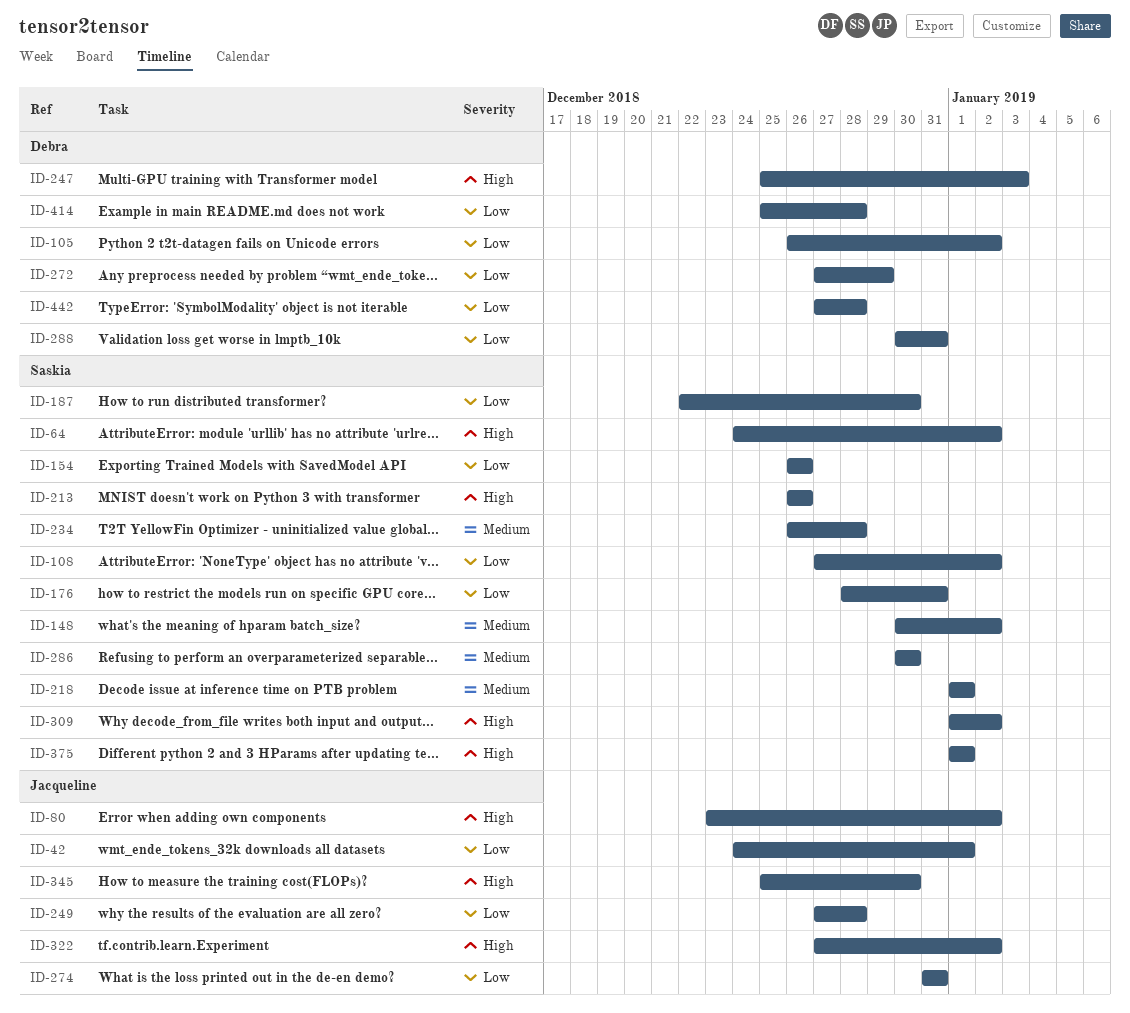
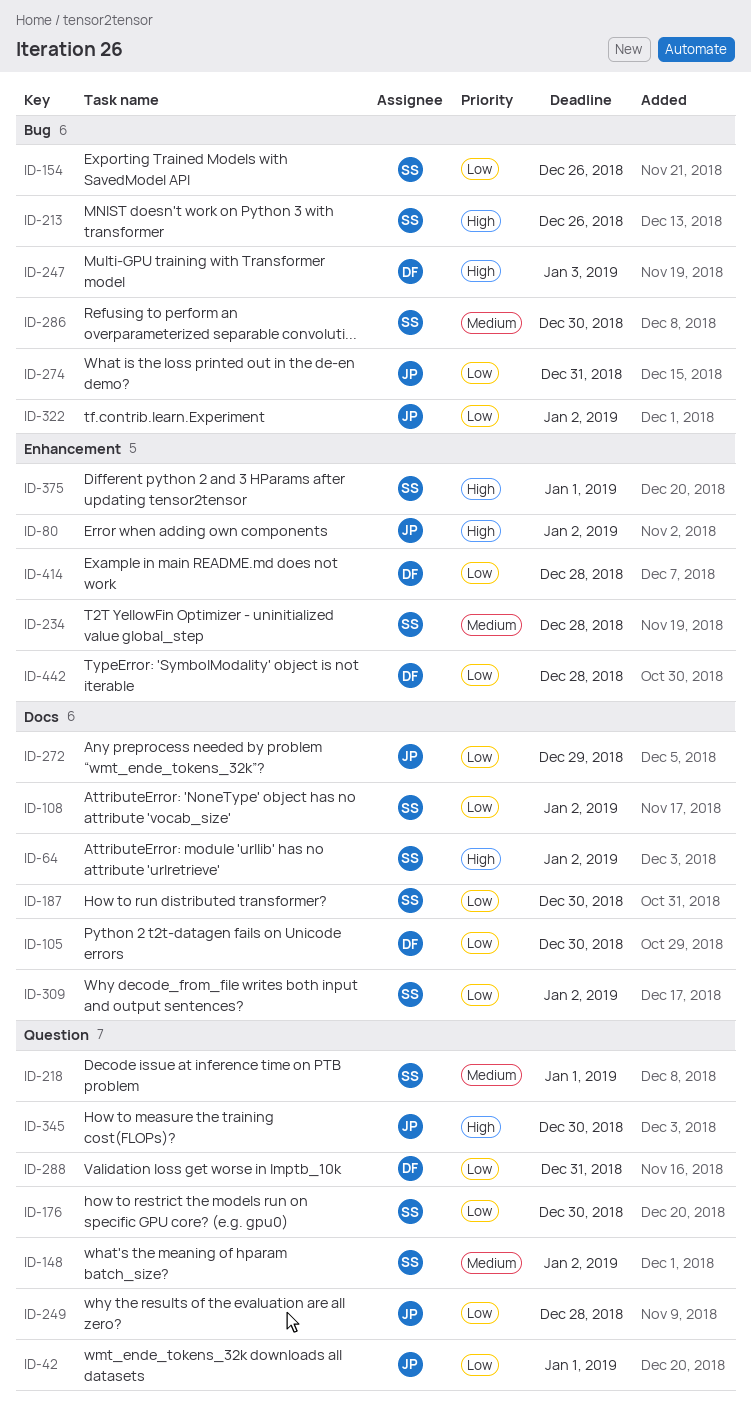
ID-105, due: Jan 2 -> Dec 30
ID-176, due: Dec 31 -> Dec 30
ID-272, owner: Debra -> Jacqueline
ID-309, priority: High -> Low
ID-322, priority: High -> Low

